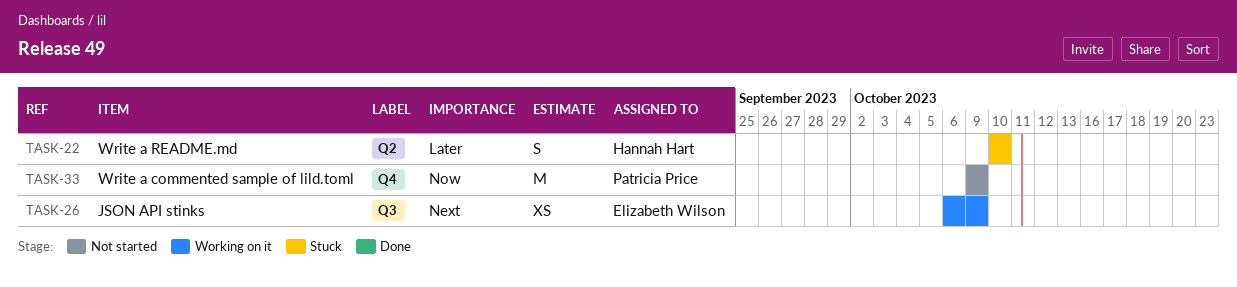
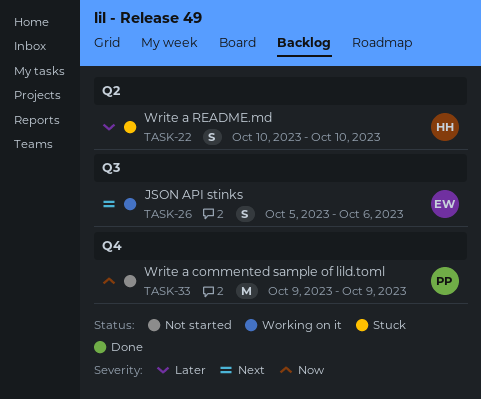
TASK-26, estimate: XS -> S
TASK-26, start: Oct 6 -> Oct 5
TASK-26, due: Oct 9 -> Oct 6

